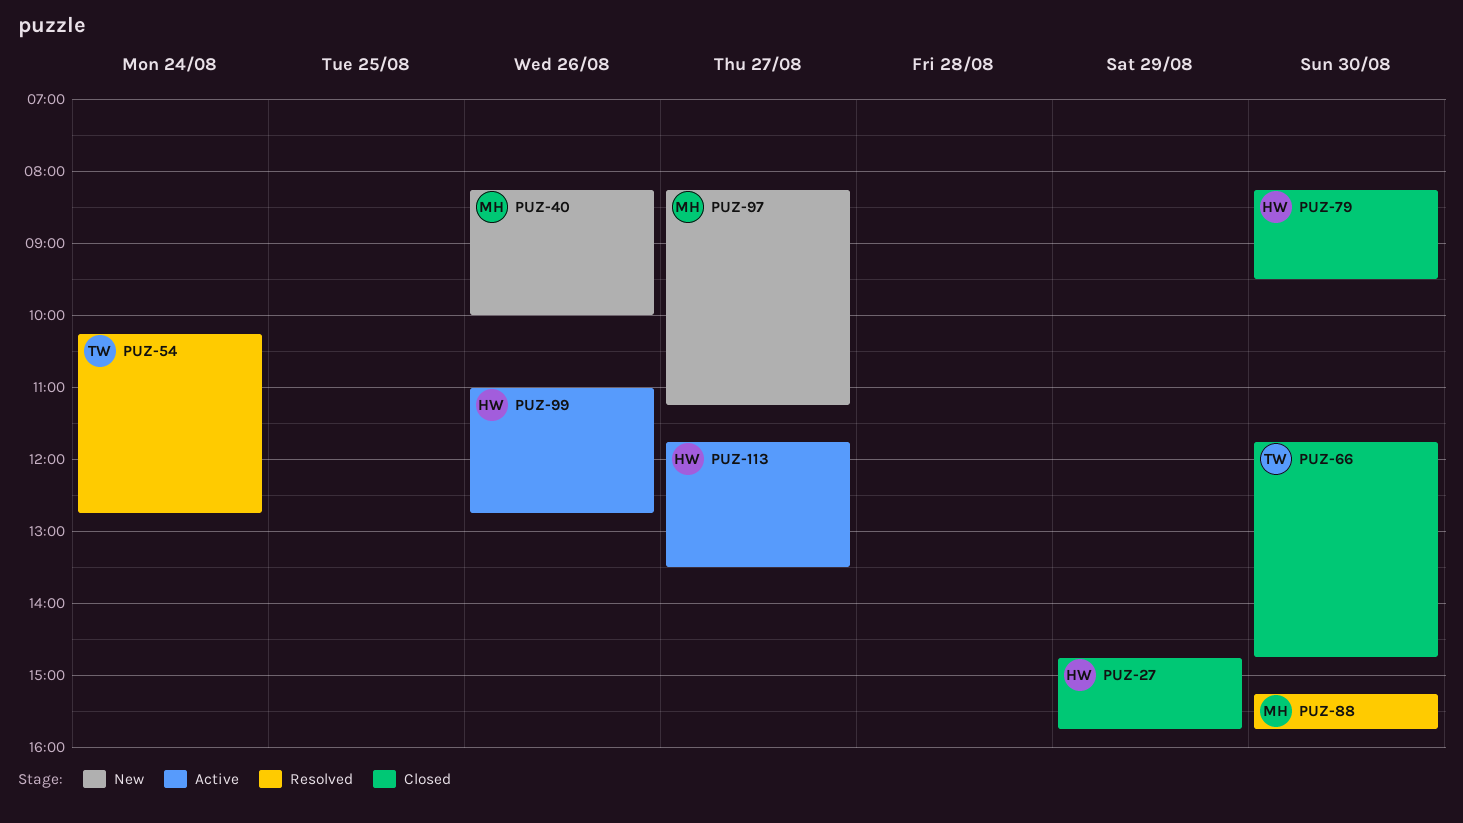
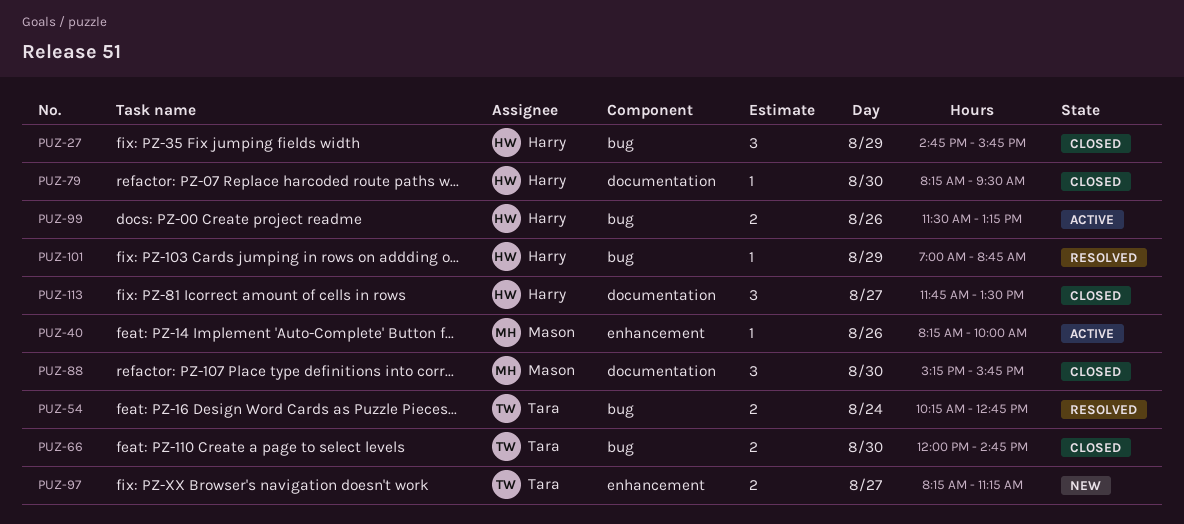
PUZ-40, status: New -> Active
PUZ-66, begins: 11:45 -> 12:00
PUZ-88, status: Resolved -> Closed
PUZ-97, owner: Mason -> Tara
PUZ-99, begins: 11:00 -> 11:30
PUZ-99, ends: 12:45 -> 13:15
PUZ-101: none -> present
PUZ-113, status: Active -> Closed

